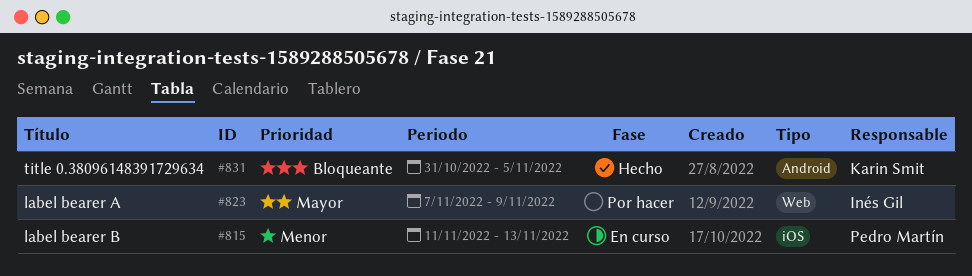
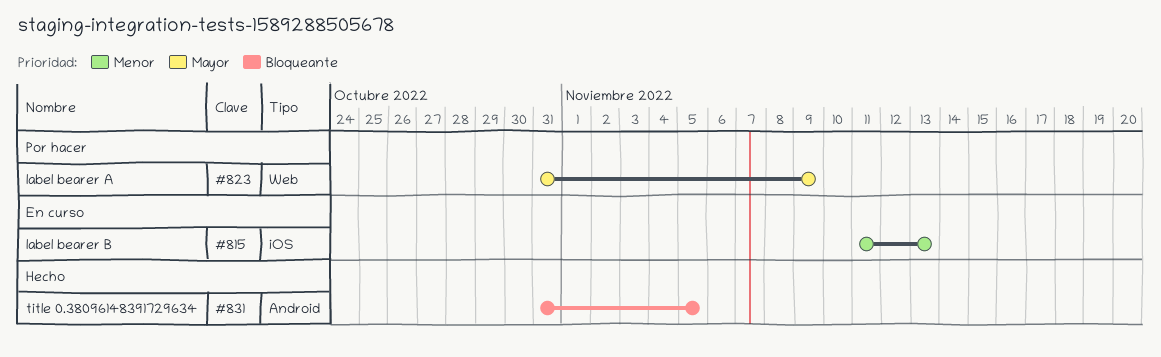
#823, start: Nov 7 -> Oct 31

